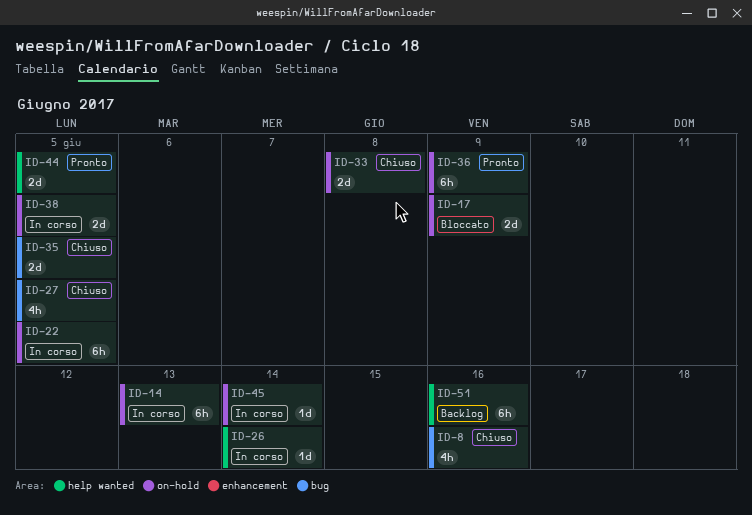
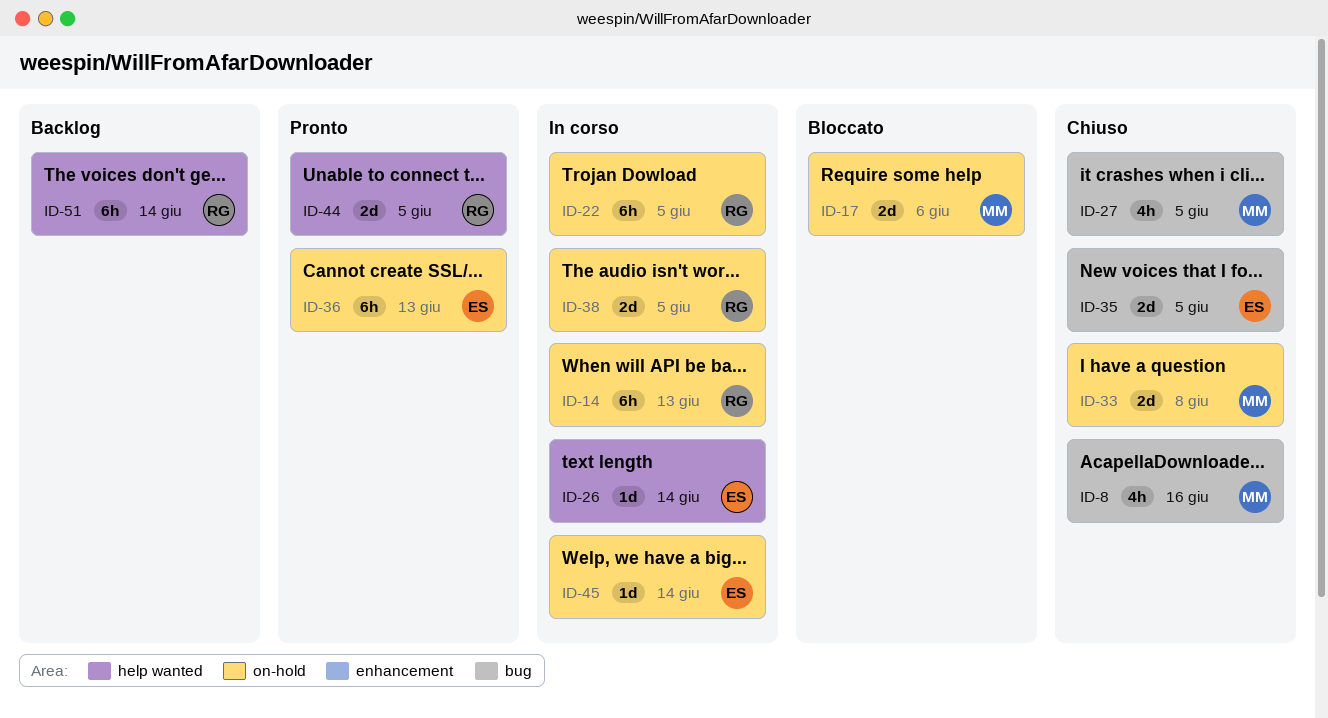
ID-17, due: Jun 9 -> Jun 6
ID-36, due: Jun 9 -> Jun 13
ID-51, due: Jun 16 -> Jun 14

